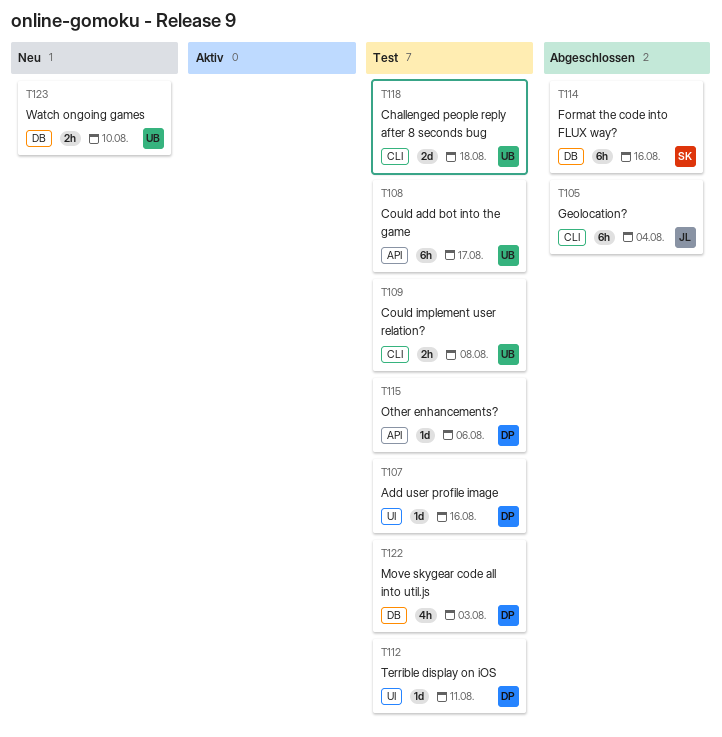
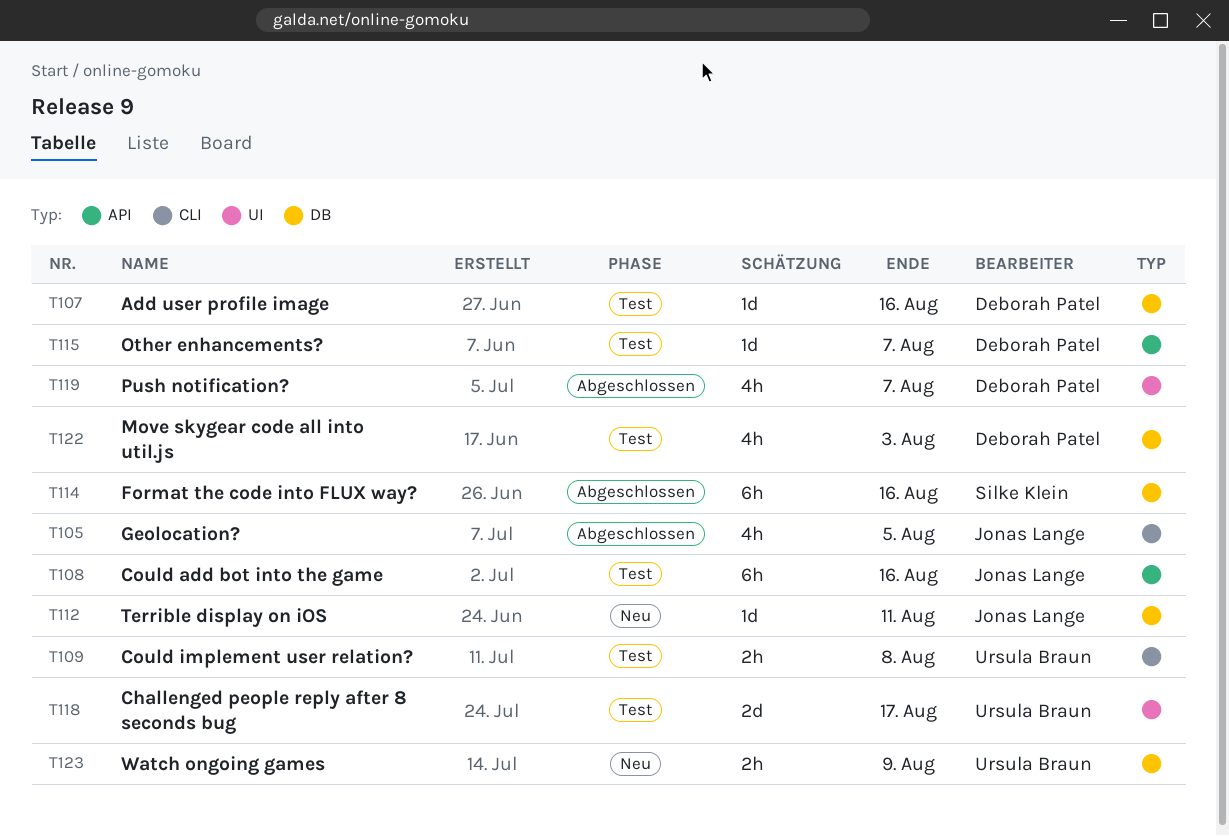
T105, estimate: 6h -> 4h
T105, due: Aug 4 -> Aug 5
T107, label: UI -> DB
T108, owner: Ursula Braun -> Jonas Lange
T108, due: Aug 17 -> Aug 16
T112, status: Test -> Neu
T112, owner: Deborah Patel -> Jonas Lange
T112, label: UI -> DB
T115, due: Aug 6 -> Aug 7
T118, label: CLI -> UI
T118, due: Aug 18 -> Aug 17
T119: none -> present
T123, due: Aug 10 -> Aug 9

